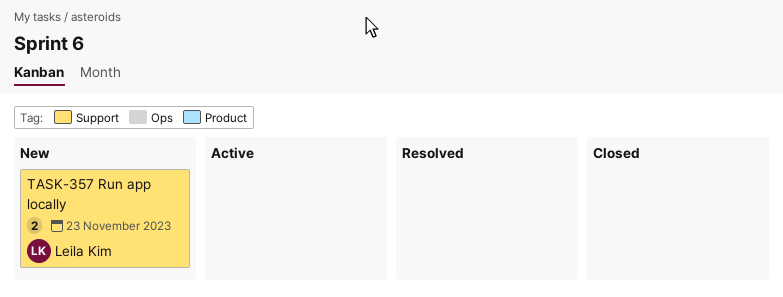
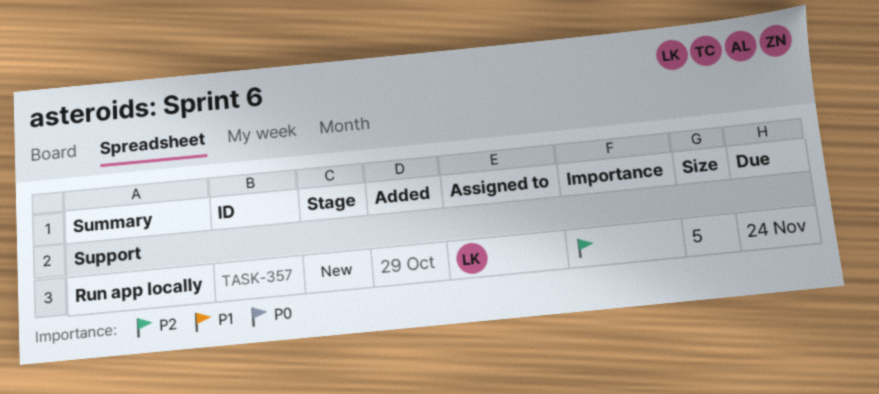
TASK-357, estimate: 2 -> 5
TASK-357, due: Nov 23 -> Nov 24

